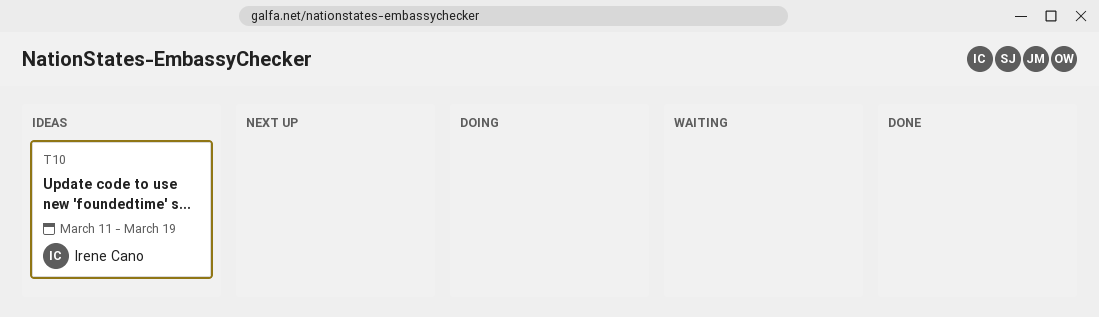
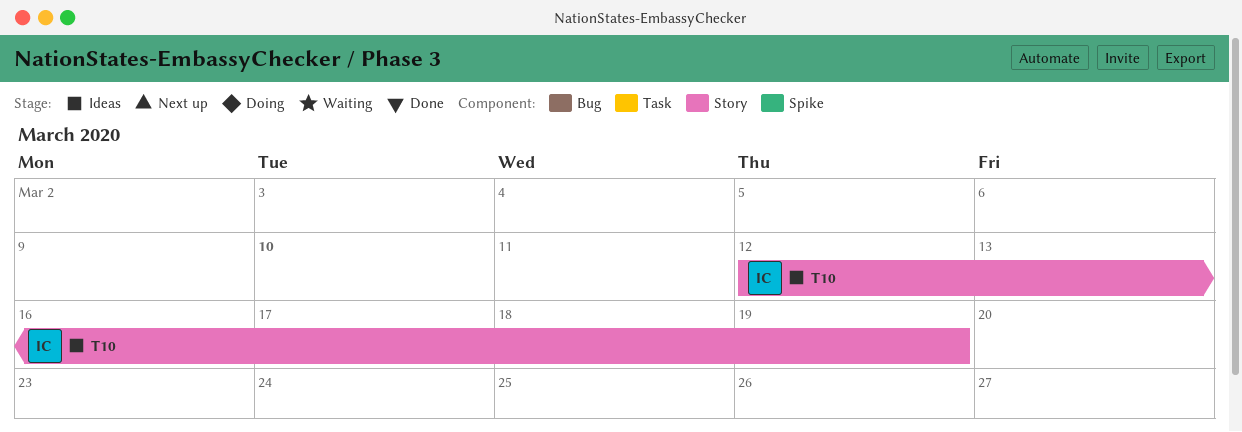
T10, start: Mar 11 -> Mar 12

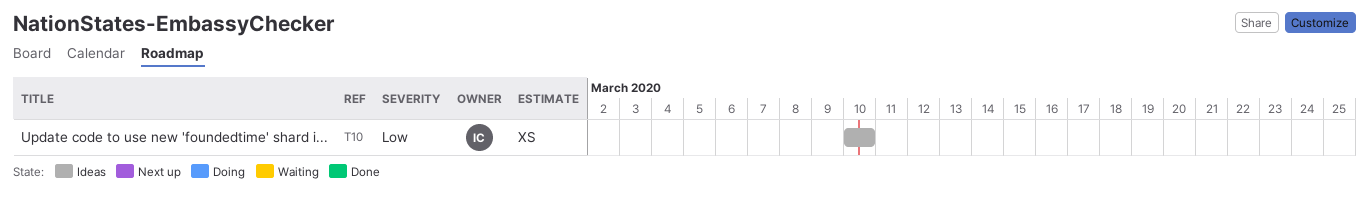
T10, start: Mar 12 -> Mar 10
T10, due: Mar 19 -> Mar 10

